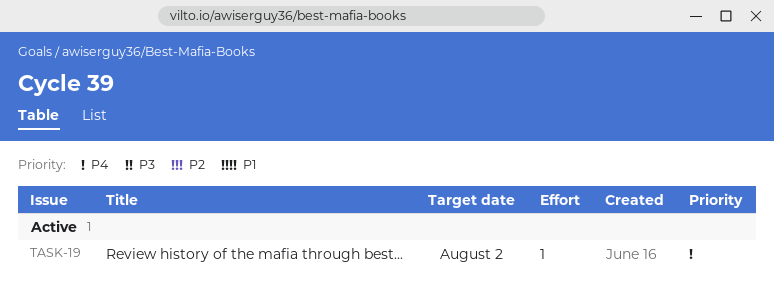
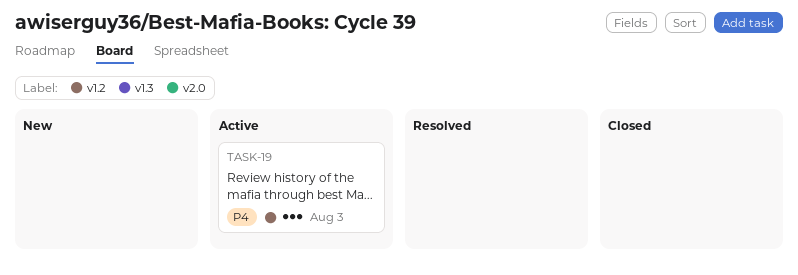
TASK-19, estimate: 1 -> 3
TASK-19, due: Aug 2 -> Aug 3

